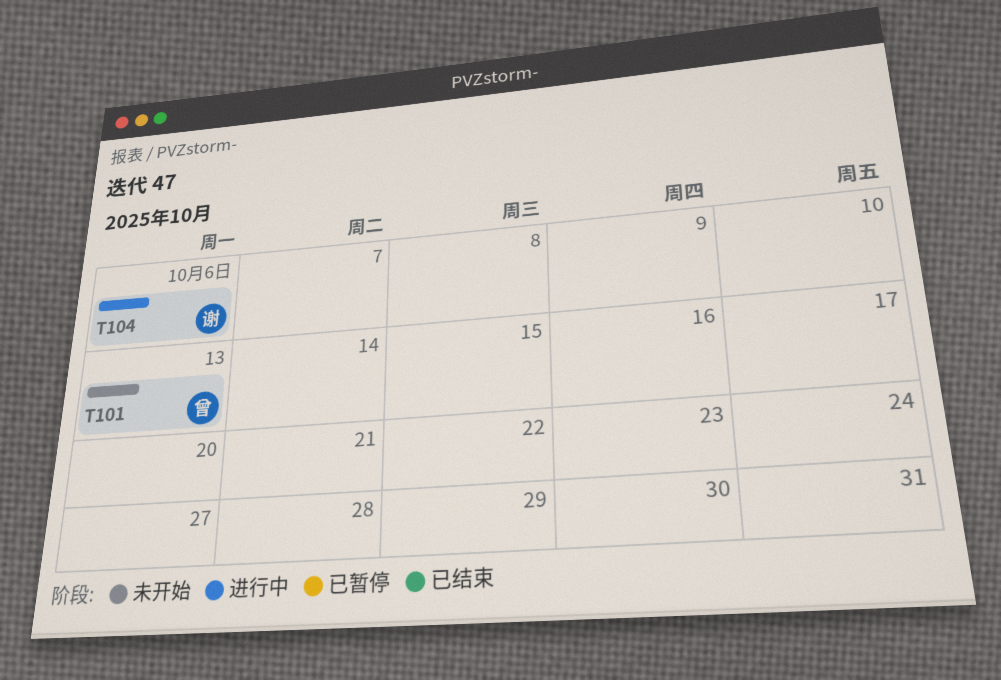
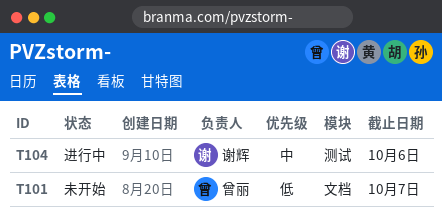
T101, due: Oct 13 -> Oct 7

